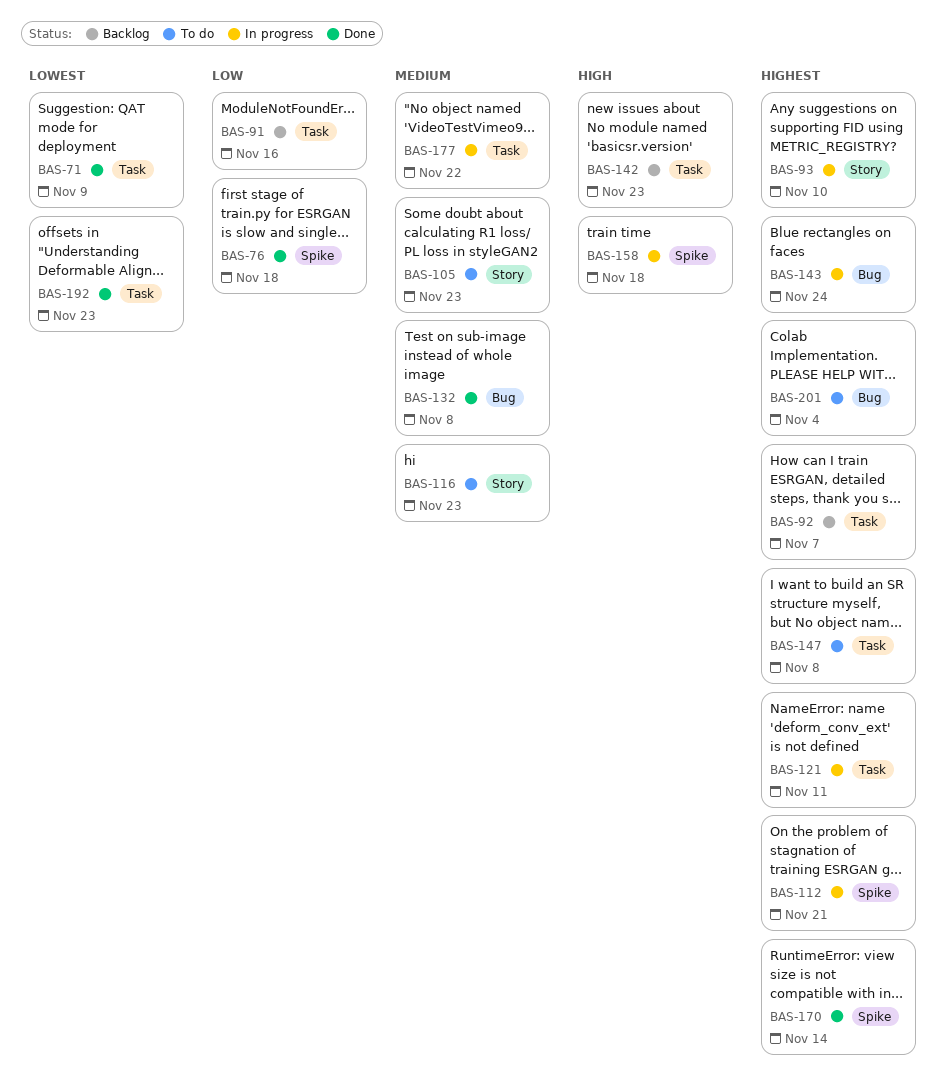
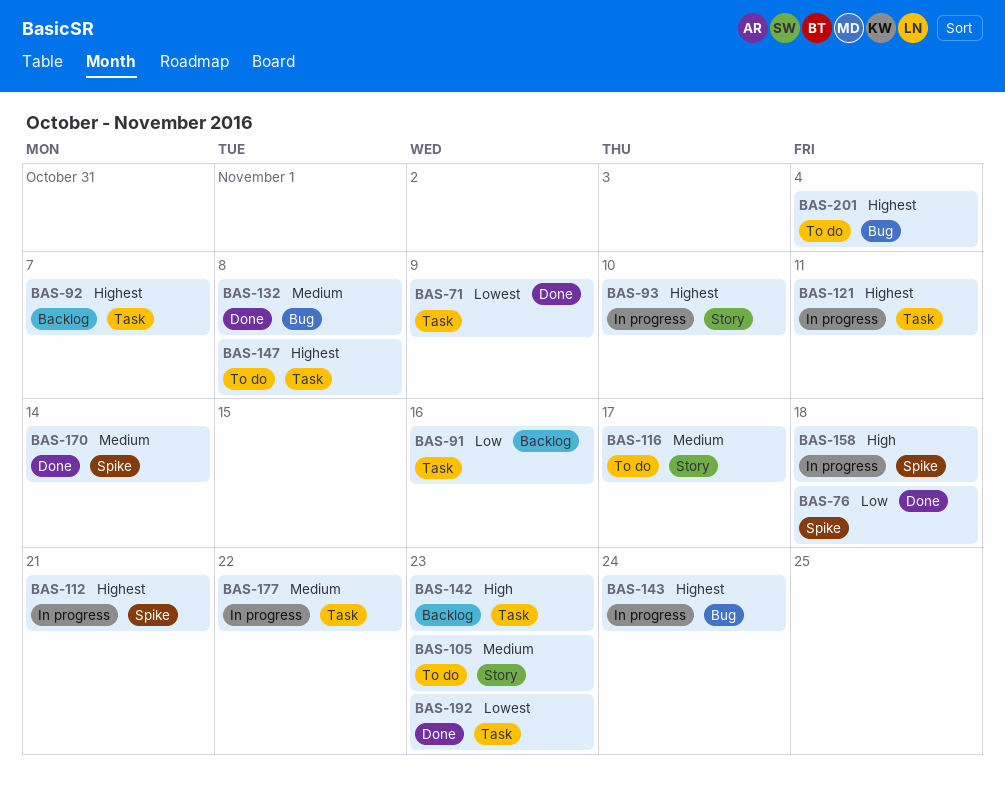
BAS-116, due: Nov 23 -> Nov 17
BAS-170, priority: Highest -> Medium

